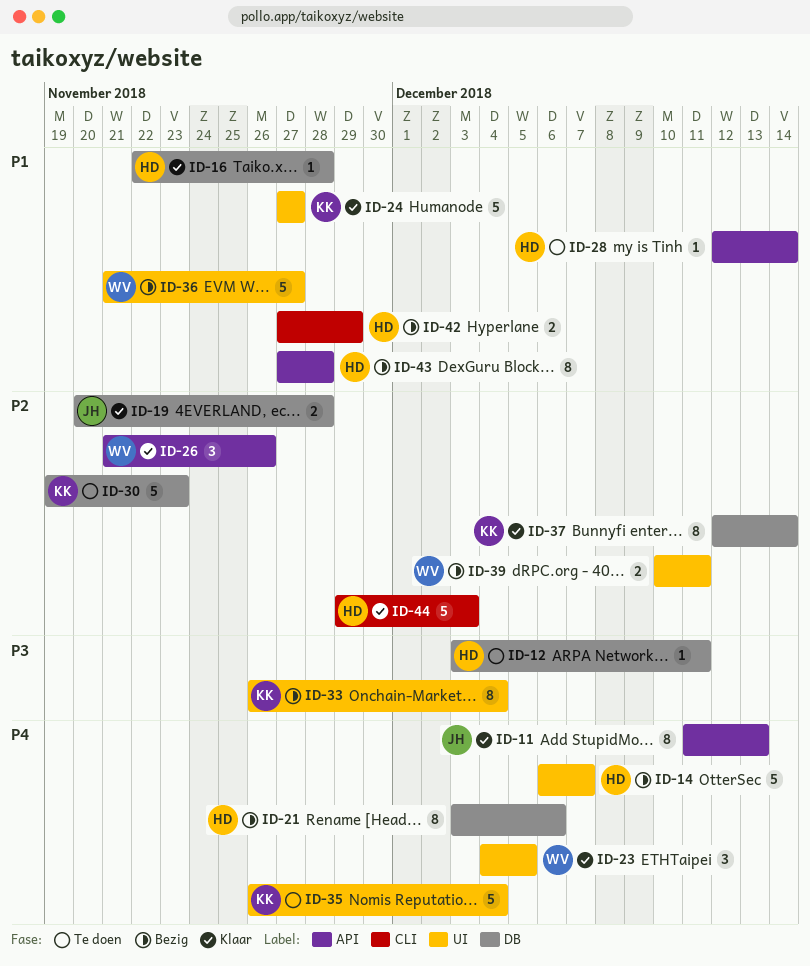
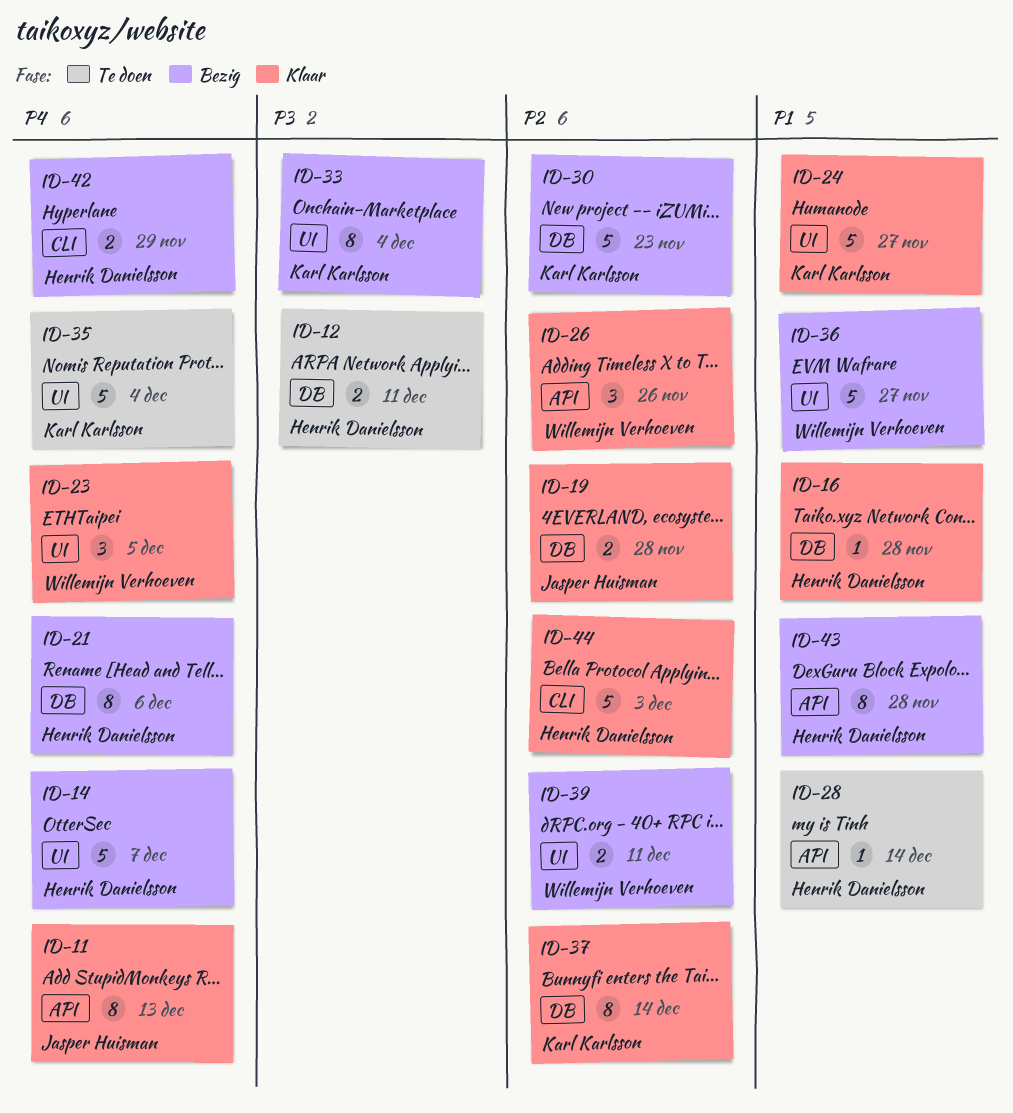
ID-12, estimate: 1 -> 2
ID-30, status: Te doen -> Bezig
ID-42, priority: P1 -> P4

